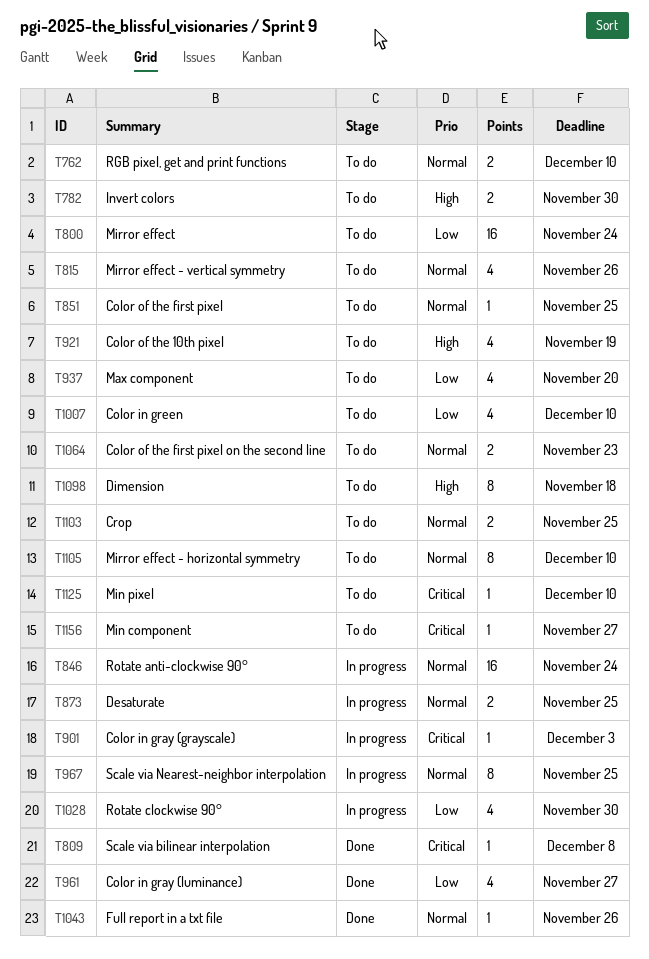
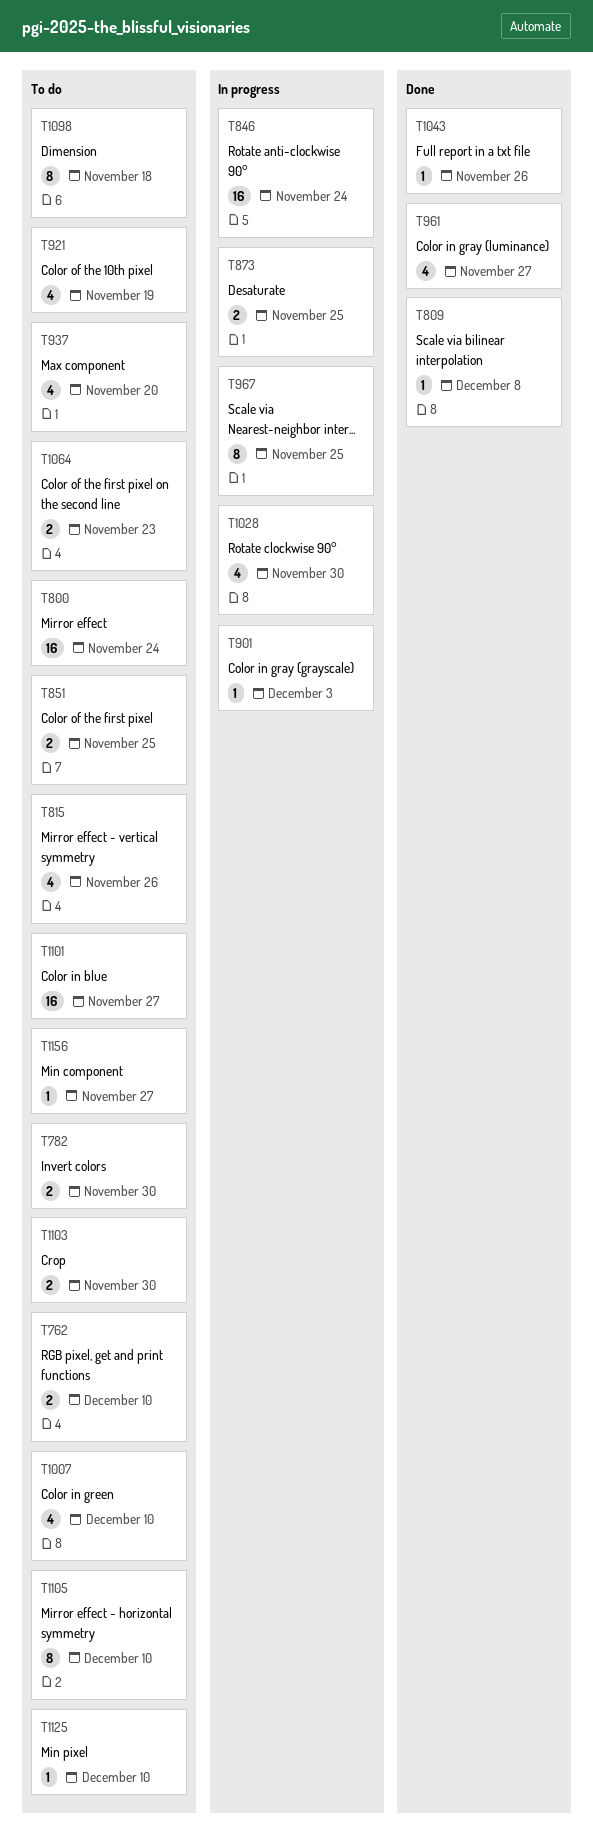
T851, estimate: 1 -> 2
T1101: none -> present
T1103, due: Nov 25 -> Nov 30

